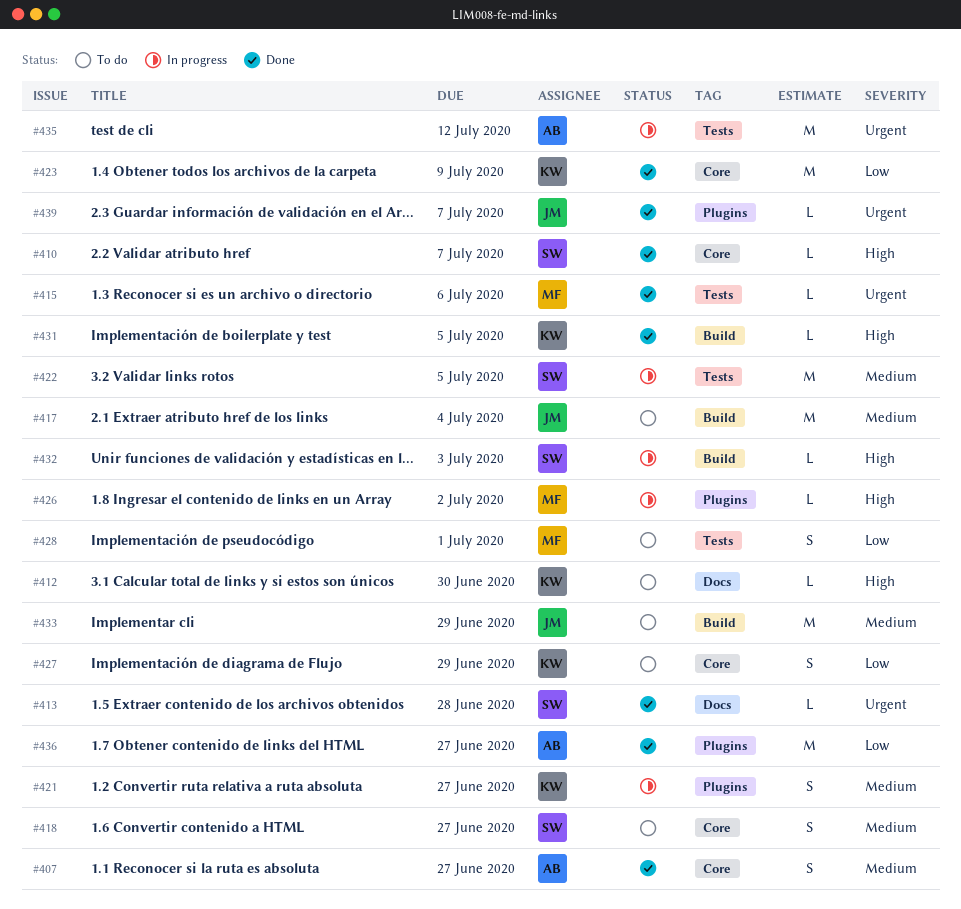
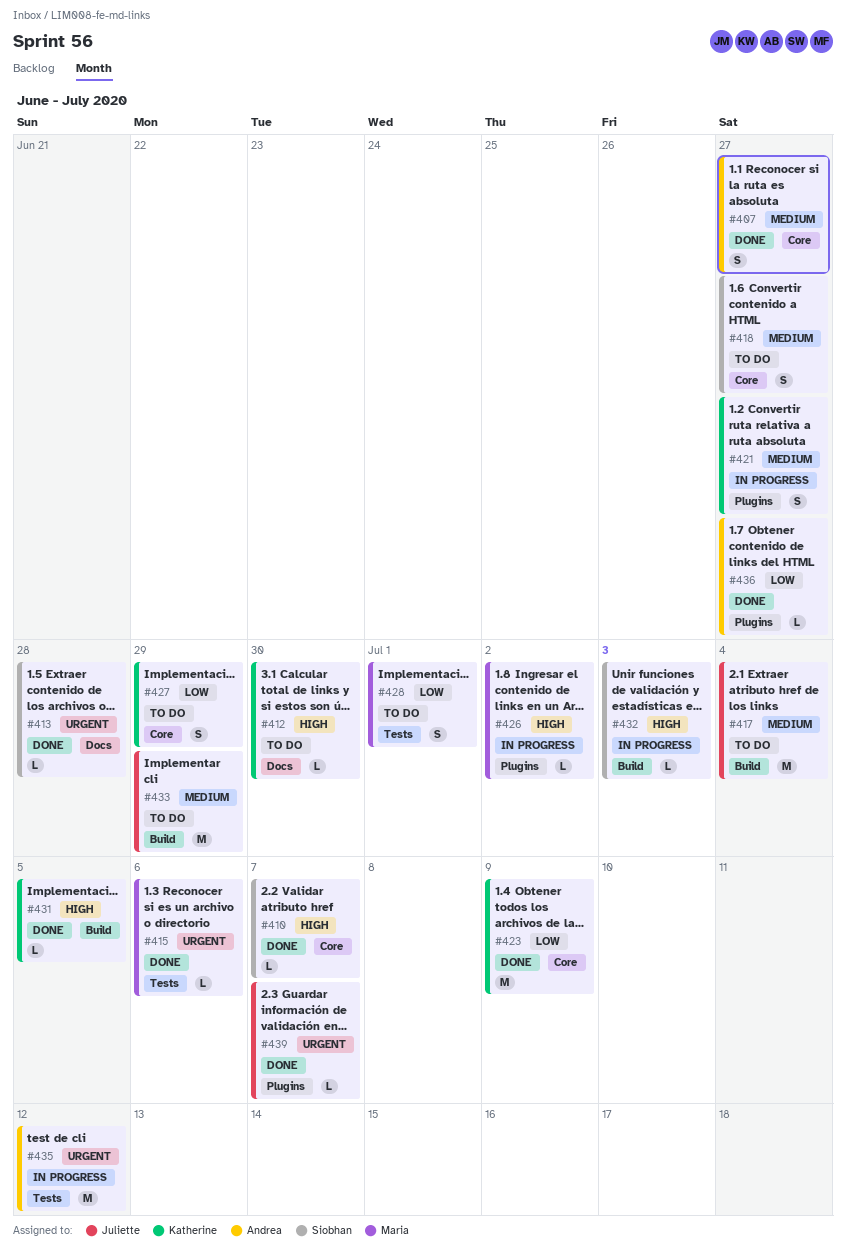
#422: present -> none
#436, estimate: M -> L

